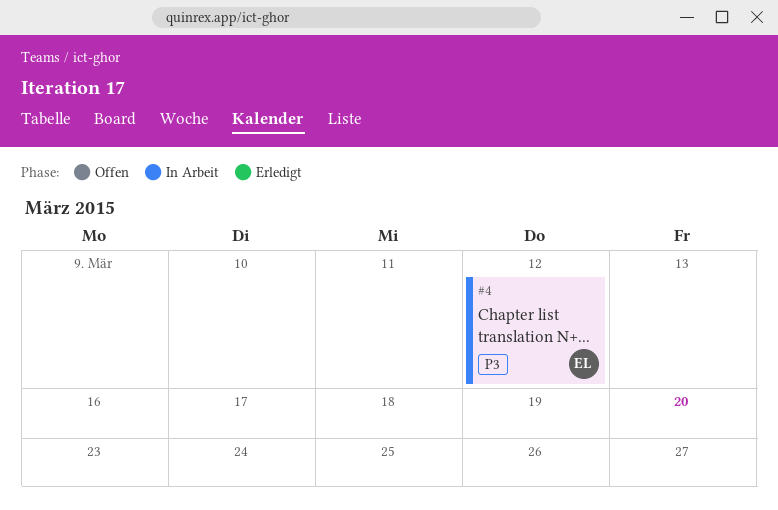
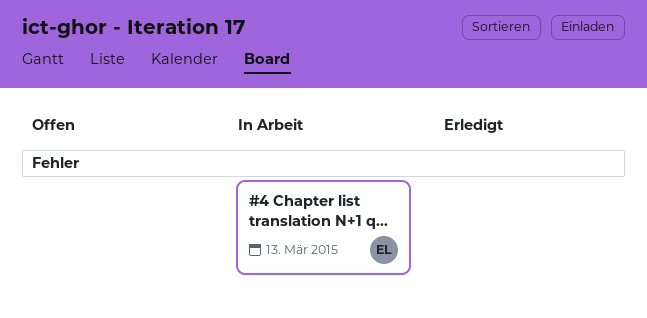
#4, due: Mar 12 -> Mar 13

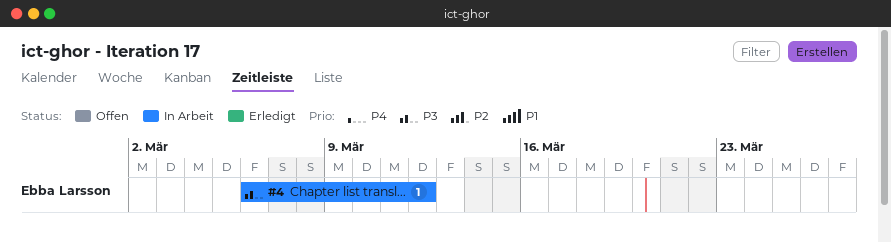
#4, due: Mar 13 -> Mar 12

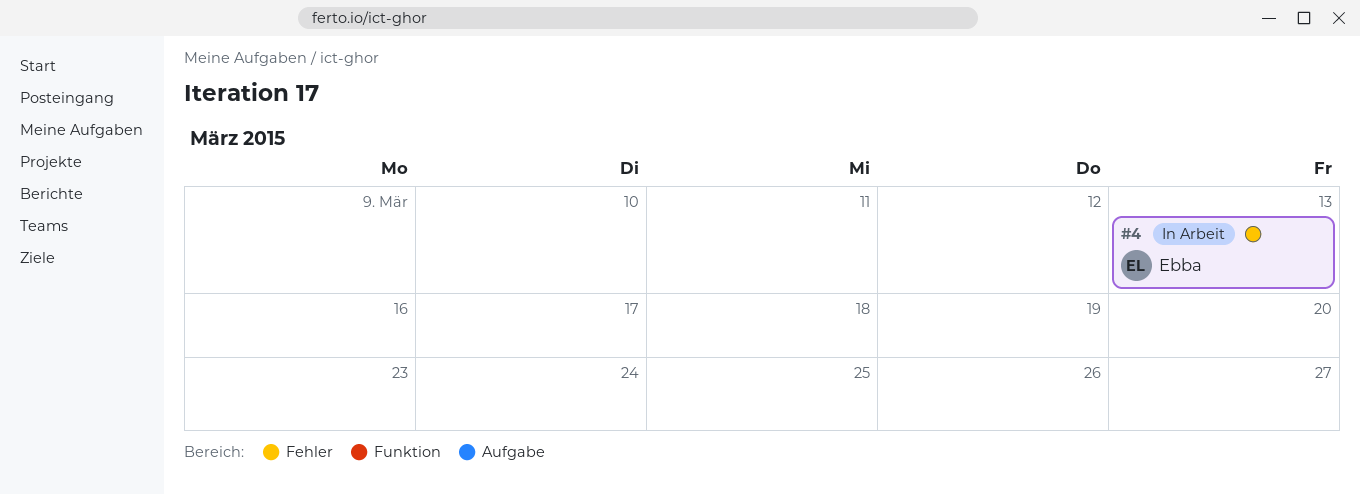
#4, due: Mar 12 -> Mar 13

